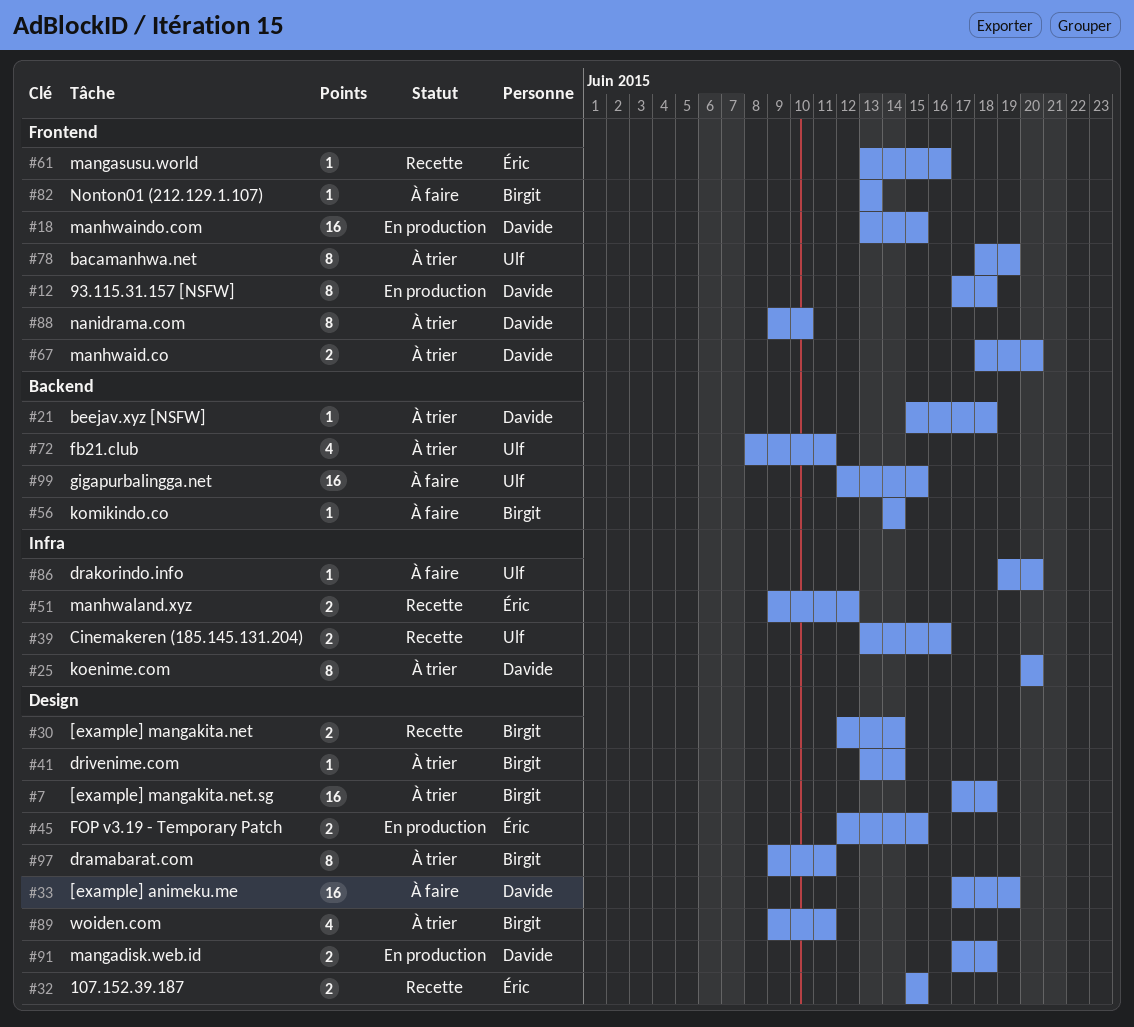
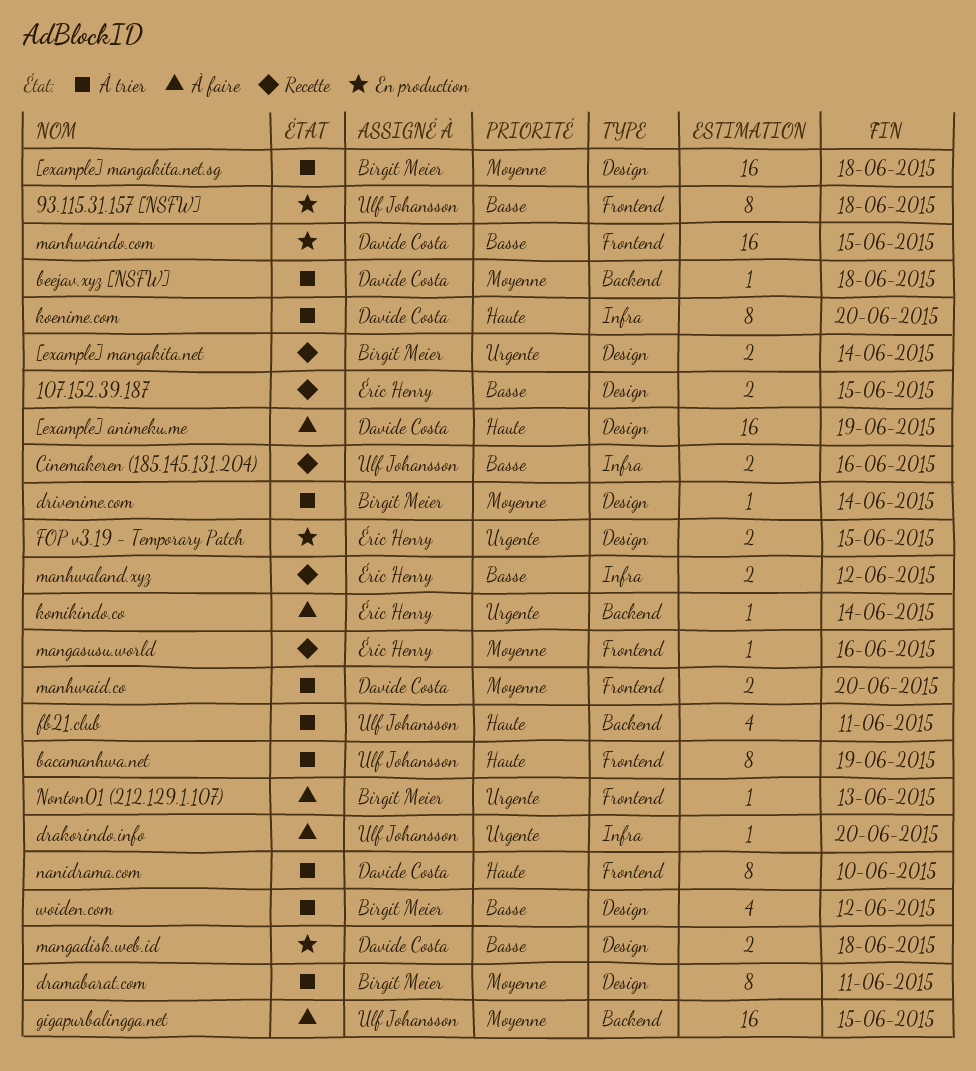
93.115.31.157 [NSFW], owner: Davide Costa -> Ulf Johansson
komikindo.co, owner: Birgit Meier -> Éric Henry
woiden.com, due: Jun 11 -> Jun 12

